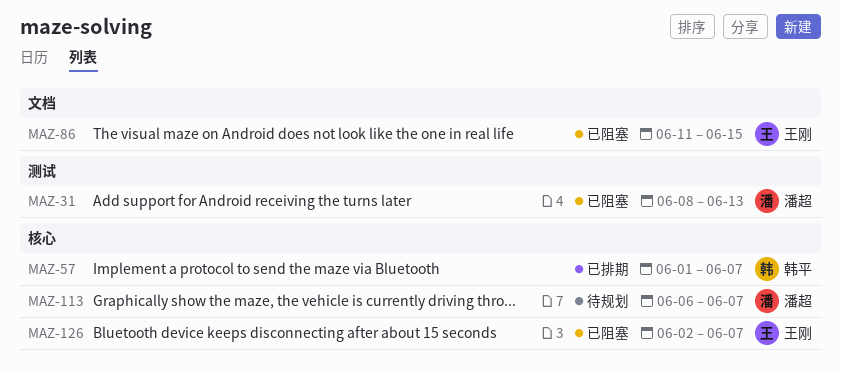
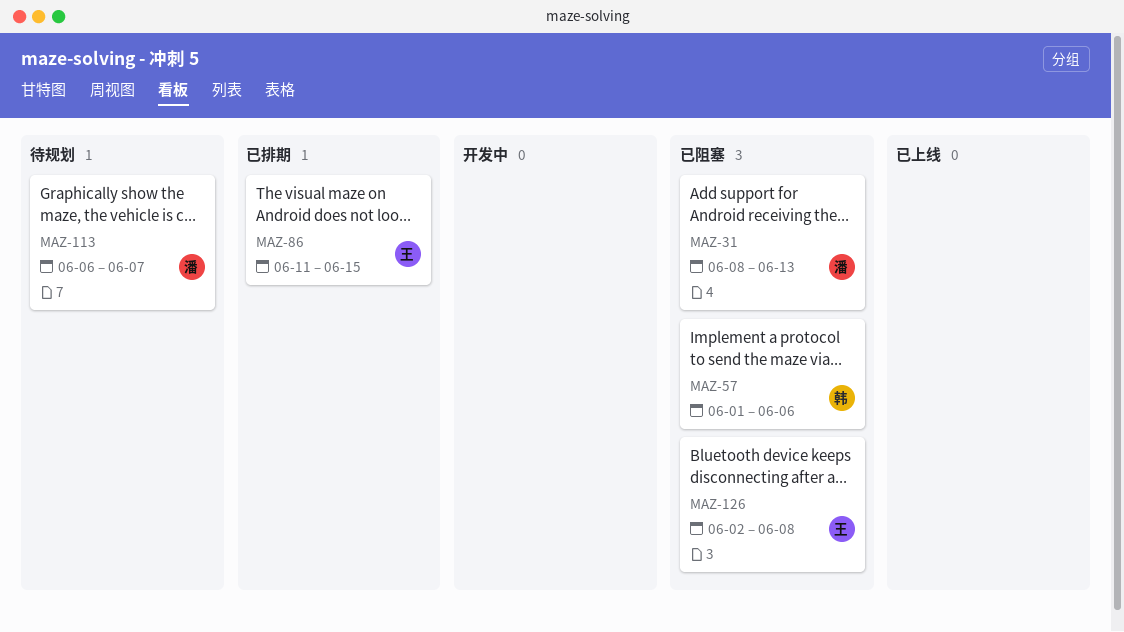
MAZ-57, status: 已排期 -> 已阻塞
MAZ-57, due: Jun 7 -> Jun 6
MAZ-86, status: 已阻塞 -> 已排期
MAZ-126, due: Jun 7 -> Jun 8

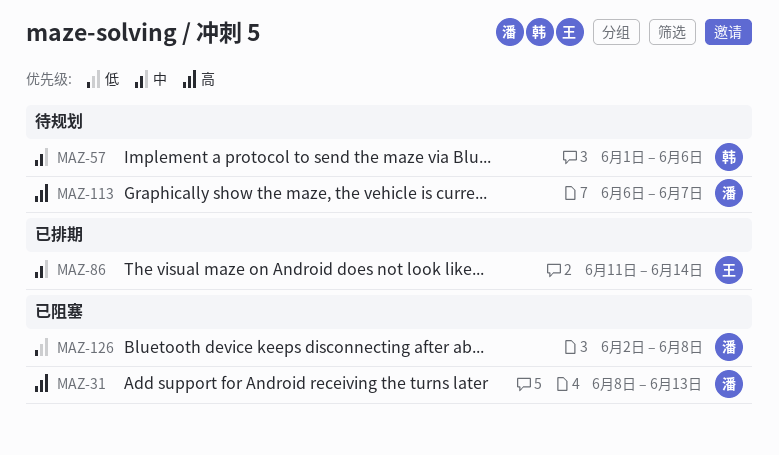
MAZ-57, status: 已阻塞 -> 待规划
MAZ-86, due: Jun 15 -> Jun 14
MAZ-126, owner: 王 -> 潘

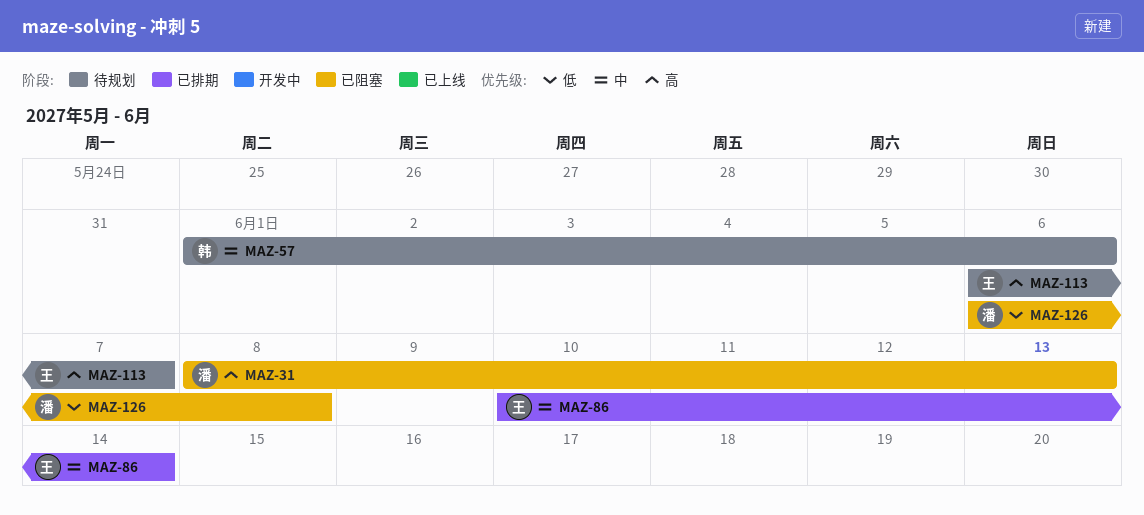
MAZ-86, start: Jun 11 -> Jun 10
MAZ-113, owner: 潘 -> 王
MAZ-126, start: Jun 2 -> Jun 6

